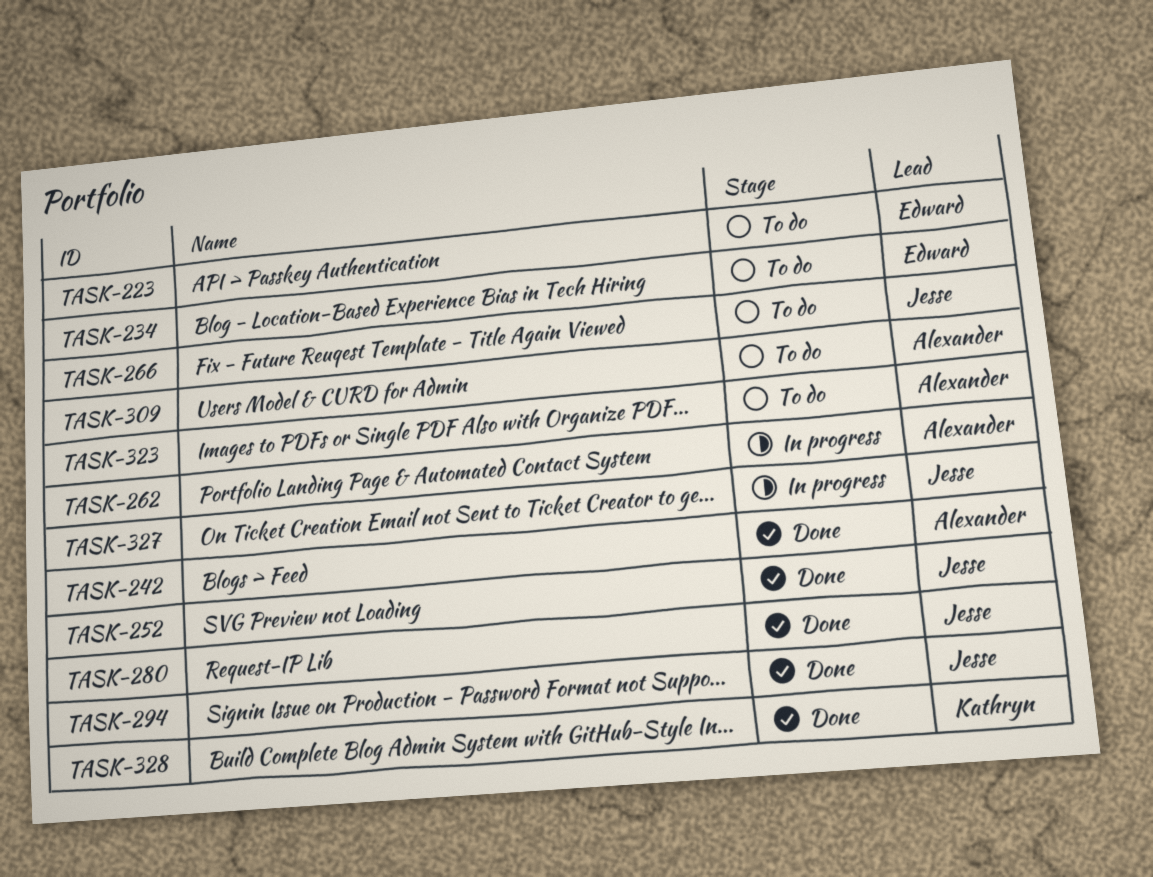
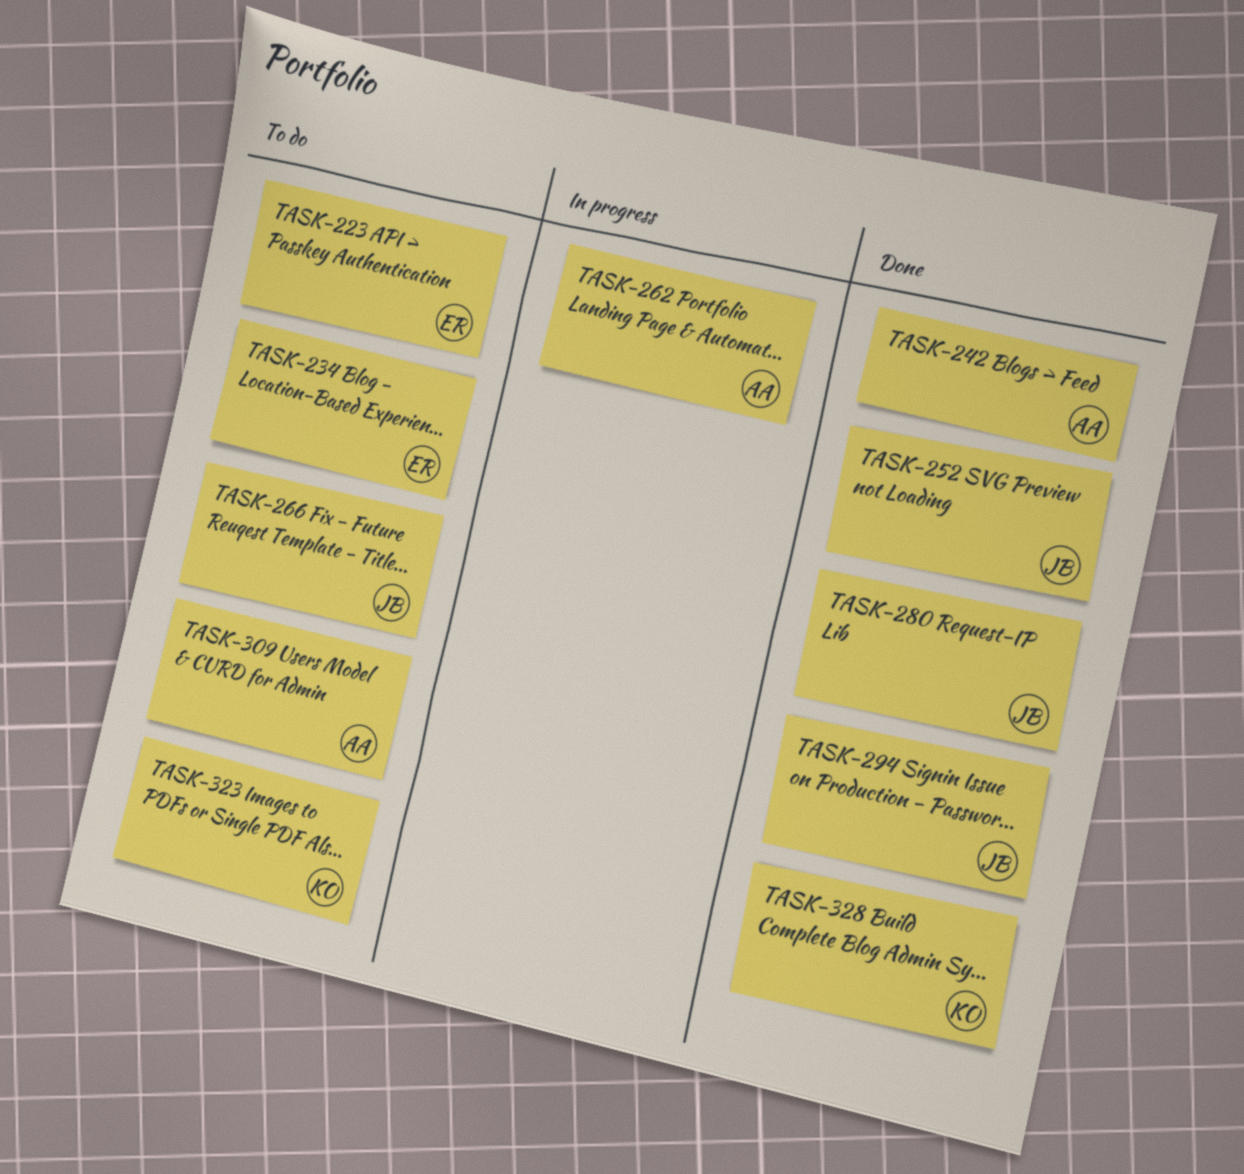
TASK-323, owner: Alexander -> Kathryn
TASK-327: present -> none

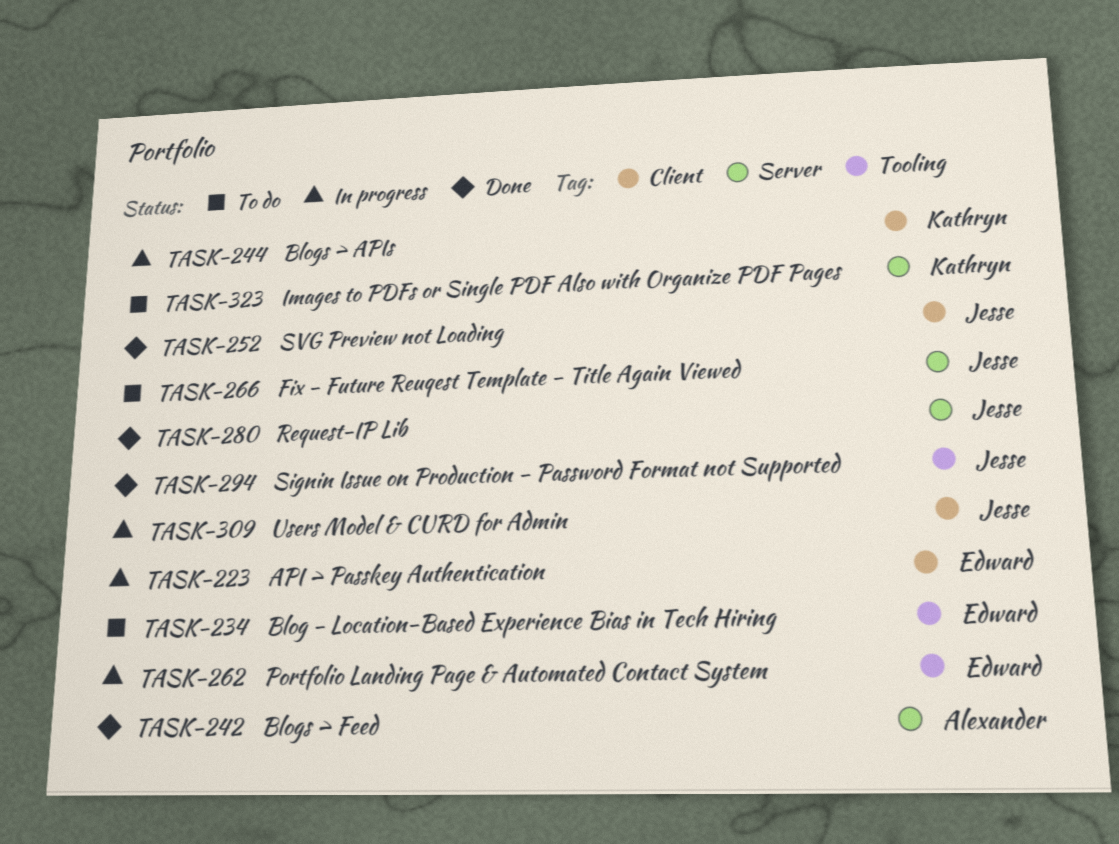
TASK-223, status: To do -> In progress
TASK-244: none -> present
TASK-262, owner: Alexander -> Edward
TASK-309, status: To do -> In progress
TASK-309, owner: Alexander -> Jesse
TASK-328: present -> none

